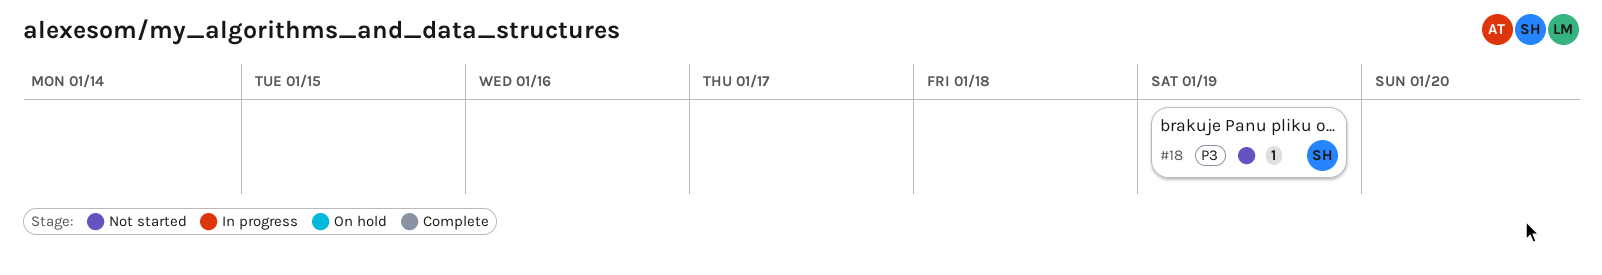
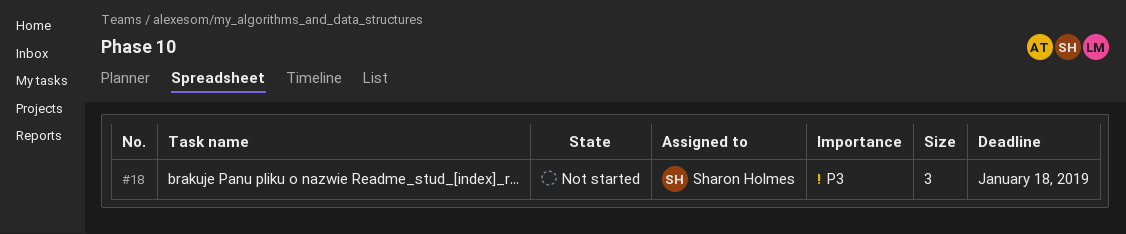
#18, estimate: 1 -> 3
#18, due: Jan 19 -> Jan 18

